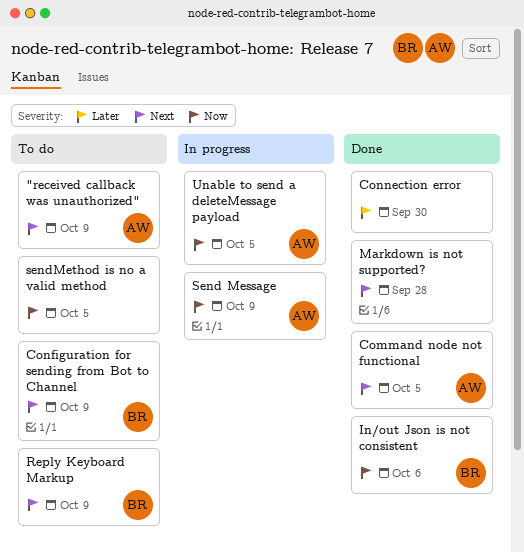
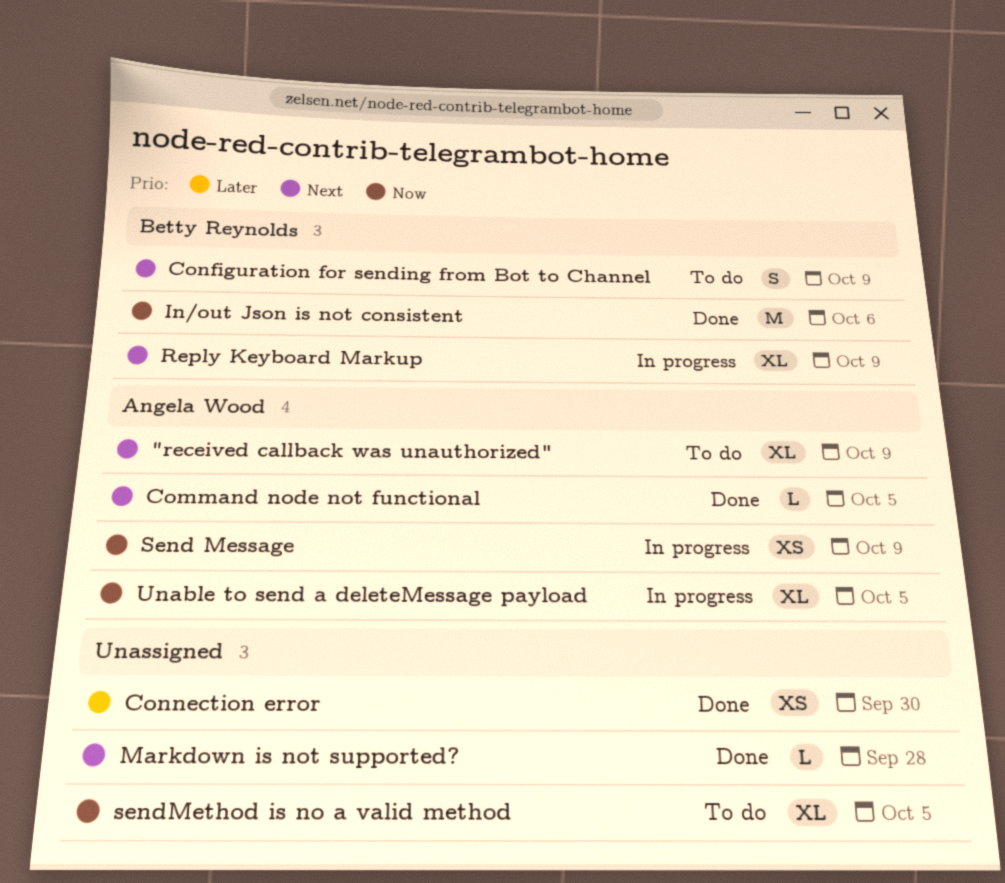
Reply Keyboard Markup, status: To do -> In progress

